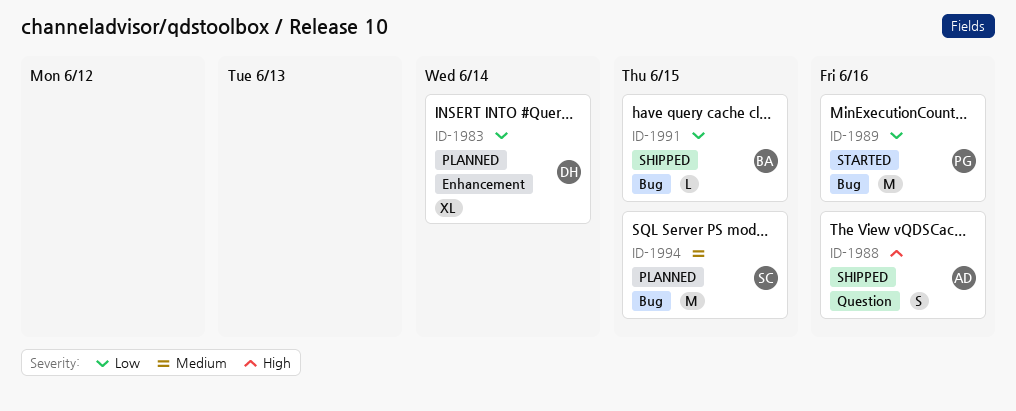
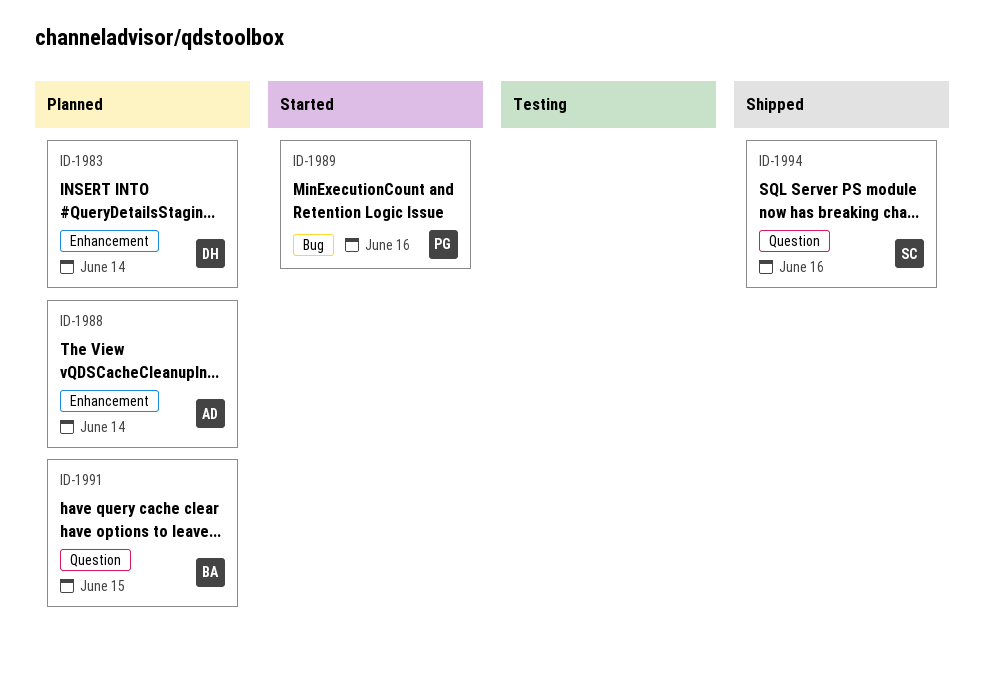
ID-1988, status: Shipped -> Planned
ID-1988, label: Question -> Enhancement
ID-1988, due: Jun 16 -> Jun 14
ID-1991, status: Shipped -> Planned
ID-1991, label: Bug -> Question
ID-1994, status: Planned -> Shipped
ID-1994, label: Bug -> Question
ID-1994, due: Jun 15 -> Jun 16

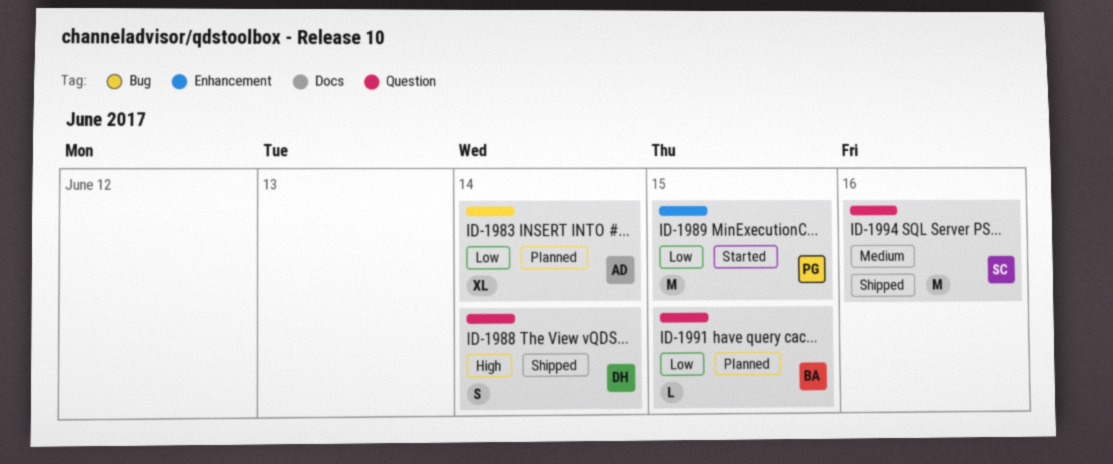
ID-1983, owner: DH -> AD
ID-1983, label: Enhancement -> Bug
ID-1988, status: Planned -> Shipped
ID-1988, owner: AD -> DH
ID-1988, label: Enhancement -> Question
ID-1989, label: Bug -> Enhancement
ID-1989, due: Jun 16 -> Jun 15

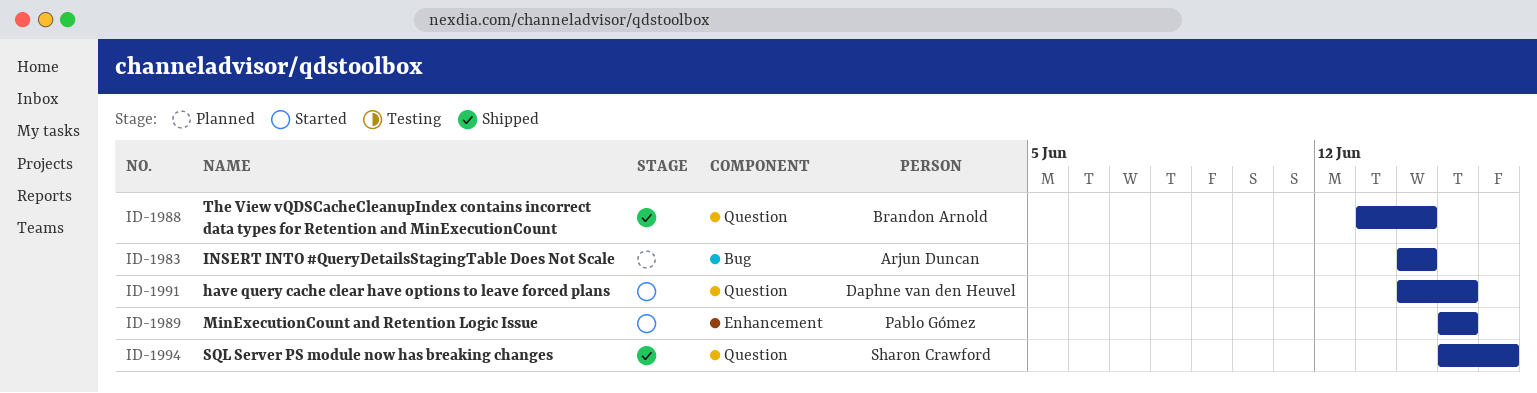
ID-1988, owner: Daphne van den Heuvel -> Brandon Arnold
ID-1991, status: Planned -> Started
ID-1991, owner: Brandon Arnold -> Daphne van den Heuvel

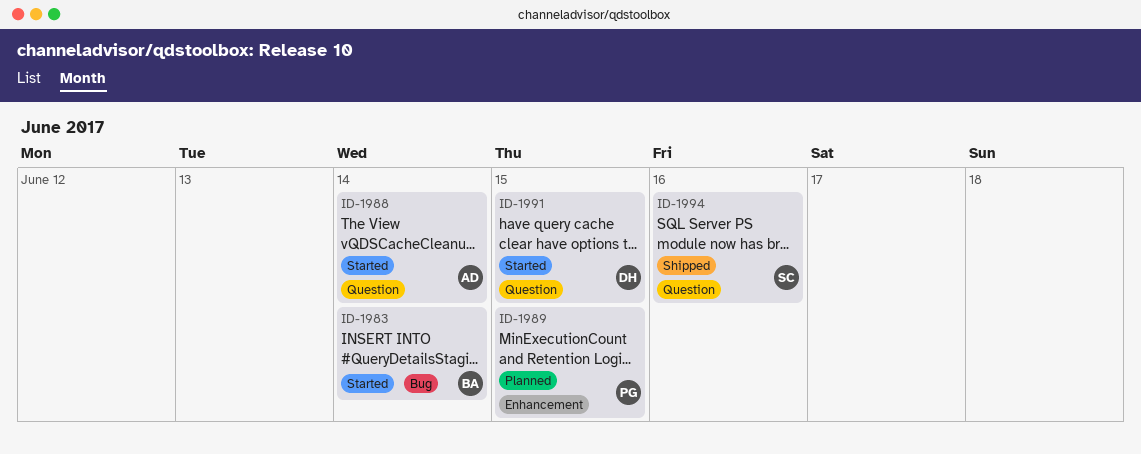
ID-1983, status: Planned -> Started
ID-1983, owner: Arjun Duncan -> Brandon Arnold
ID-1988, status: Shipped -> Started
ID-1988, owner: Brandon Arnold -> Arjun Duncan
ID-1989, status: Started -> Planned

